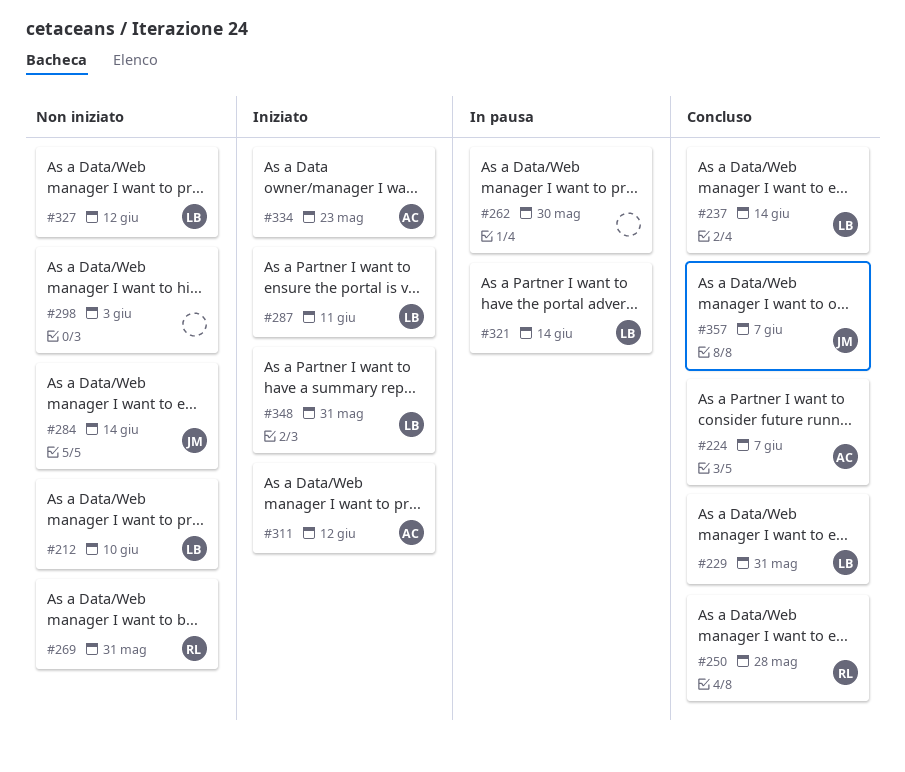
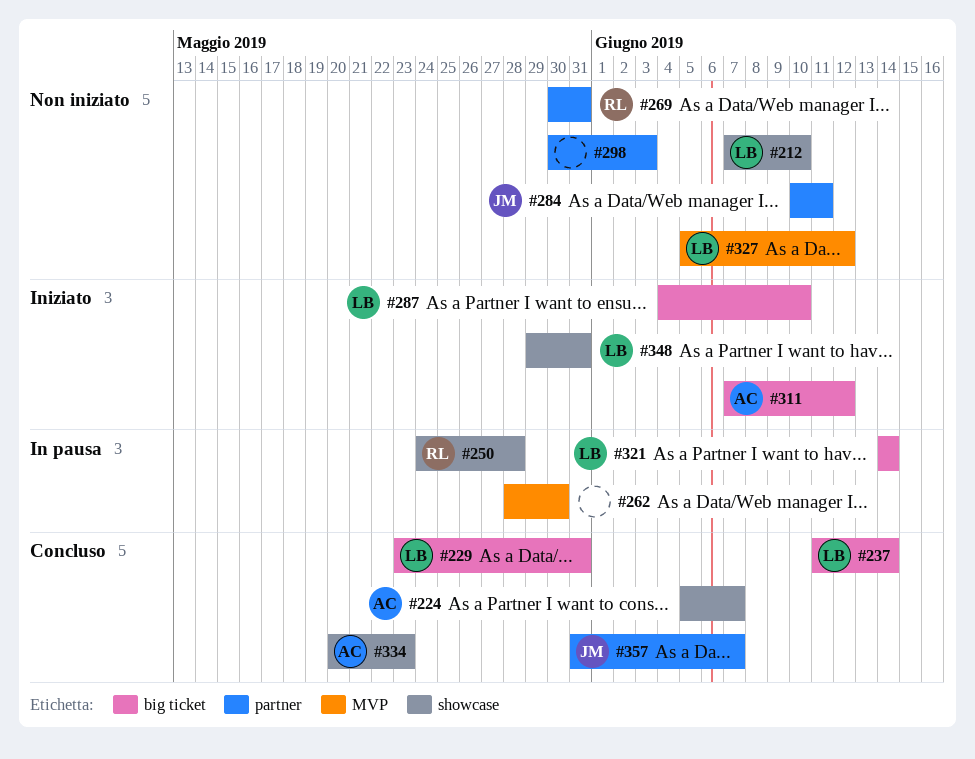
#250, status: Concluso -> In pausa
#284, due: Jun 14 -> Jun 11
#287, due: Jun 11 -> Jun 10
#334, status: Iniziato -> Concluso

